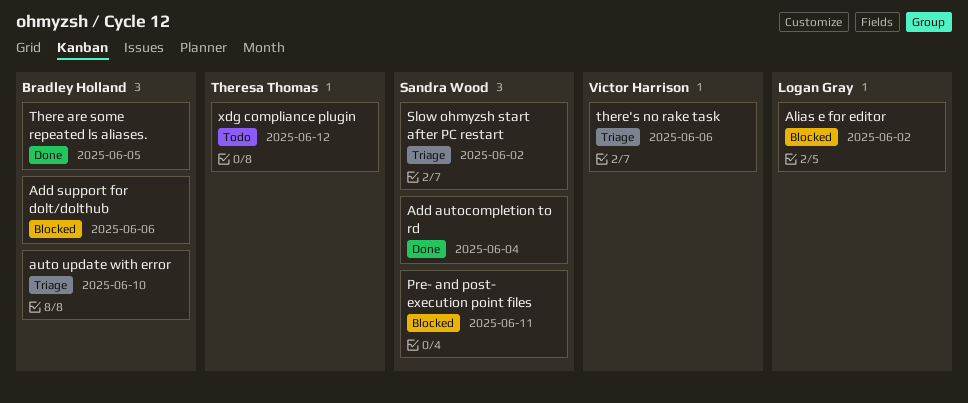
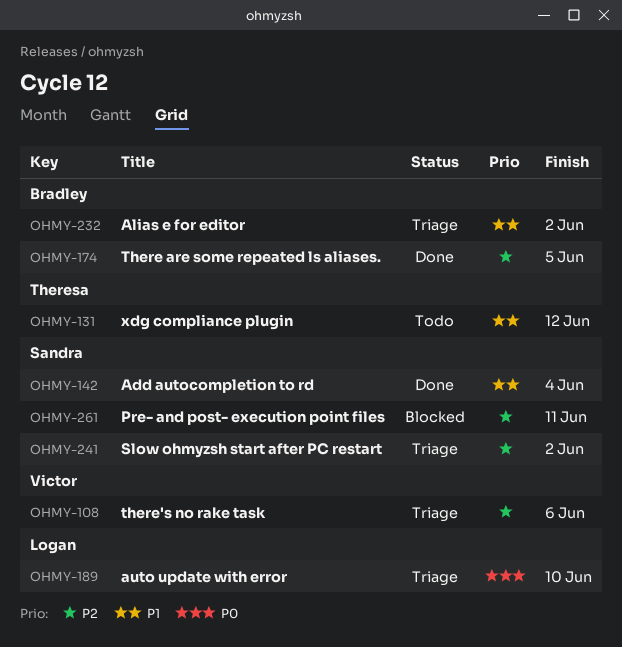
Add support for dolt/dolthub: present -> none
Alias e for editor, status: Blocked -> Triage
Alias e for editor, owner: Logan Gray -> Bradley Holland
auto update with error, owner: Bradley Holland -> Logan Gray

